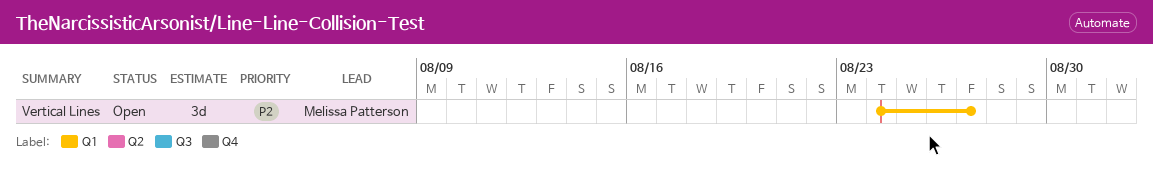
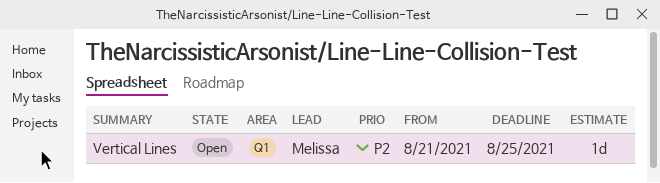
Vertical Lines, estimate: 3d -> 1d
Vertical Lines, start: Aug 24 -> Aug 21
Vertical Lines, due: Aug 27 -> Aug 25

